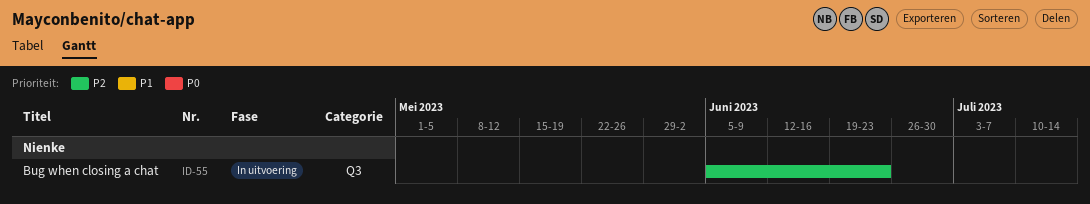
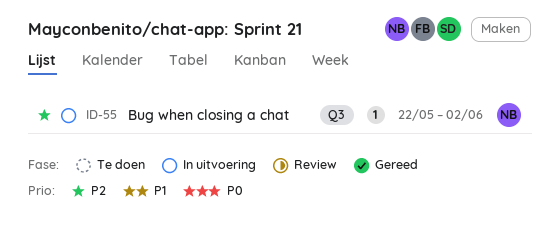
ID-55, start: Jun 5 -> May 22
ID-55, due: Jun 23 -> Jun 2

